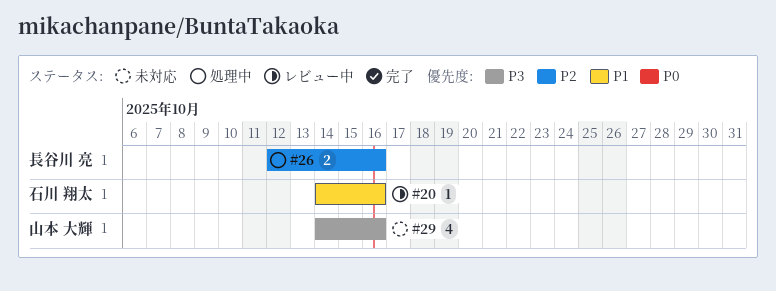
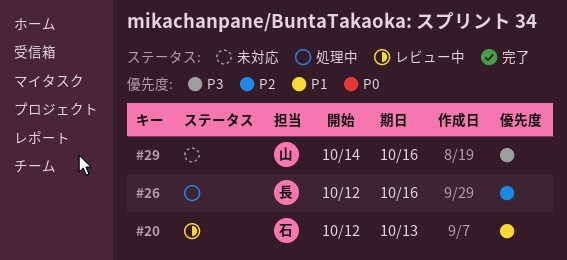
#20, start: Oct 14 -> Oct 12
#20, due: Oct 16 -> Oct 13

